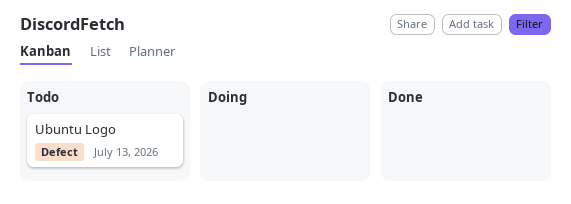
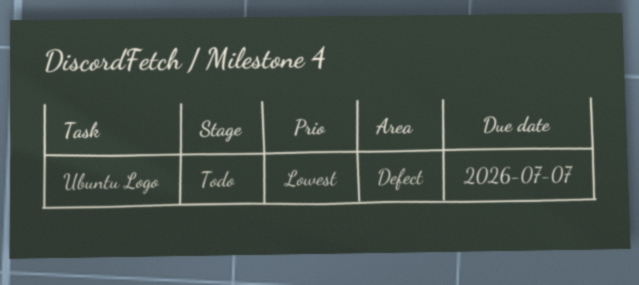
Ubuntu Logo, due: Jul 13 -> Jul 7

